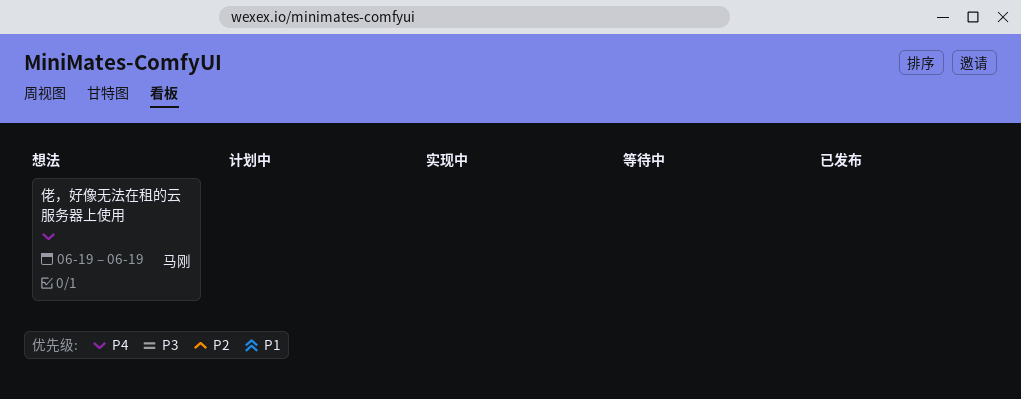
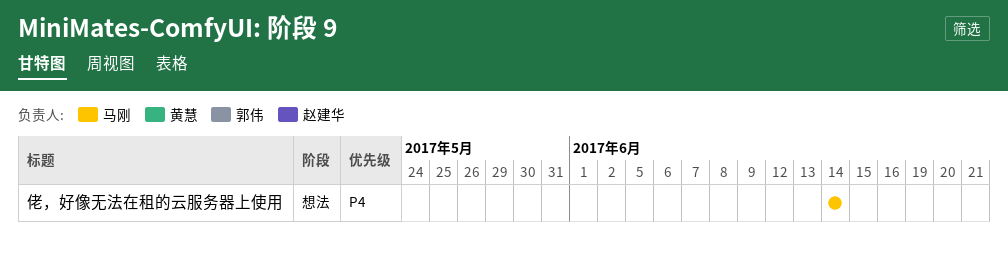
佬，好像无法在租的云服务器上使用, start: Jun 19 -> Jun 14
佬，好像无法在租的云服务器上使用, due: Jun 19 -> Jun 14

